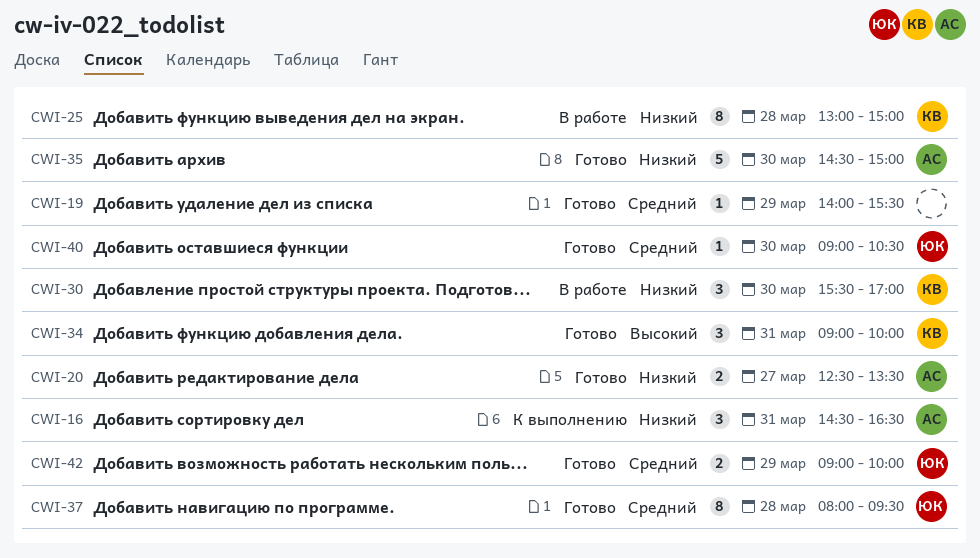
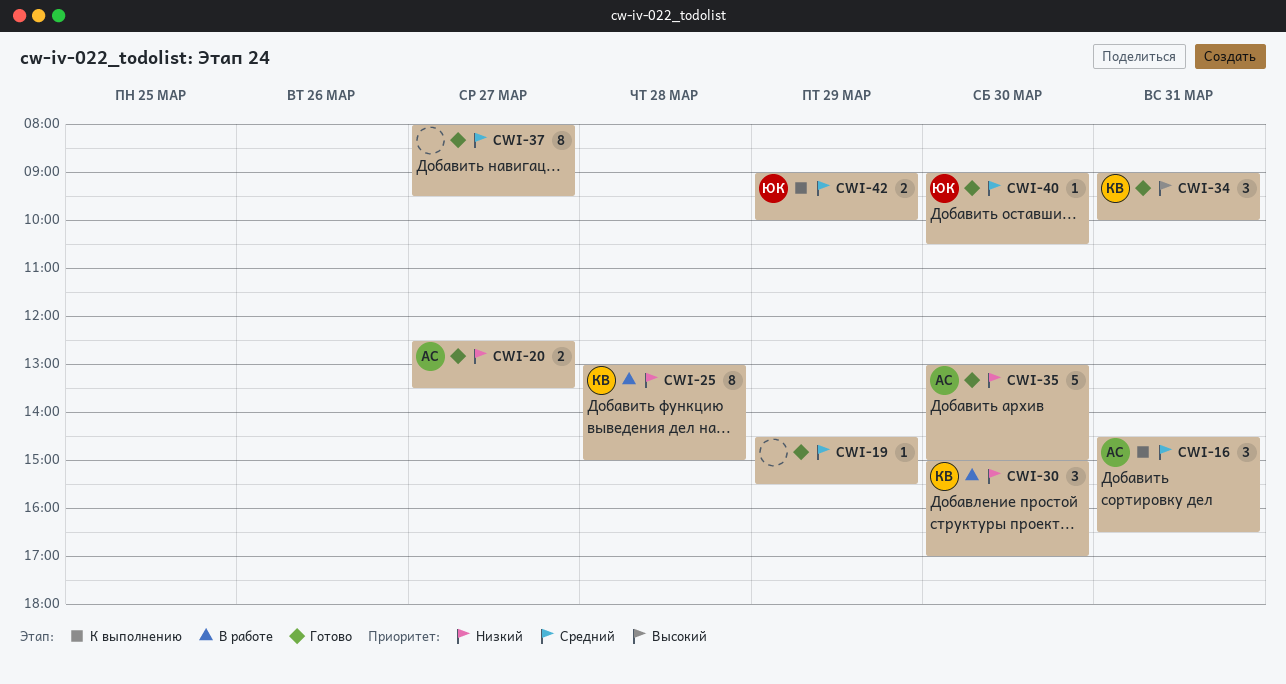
CWI-16, priority: Низкий -> Средний
CWI-19, begins: 14:00 -> 14:30
CWI-30, begins: 15:30 -> 15:00
CWI-35, begins: 14:30 -> 13:00
CWI-37, owner: ЮК -> none
CWI-37, day: Mar 28 -> Mar 27
CWI-42, status: Готово -> К выполнению

